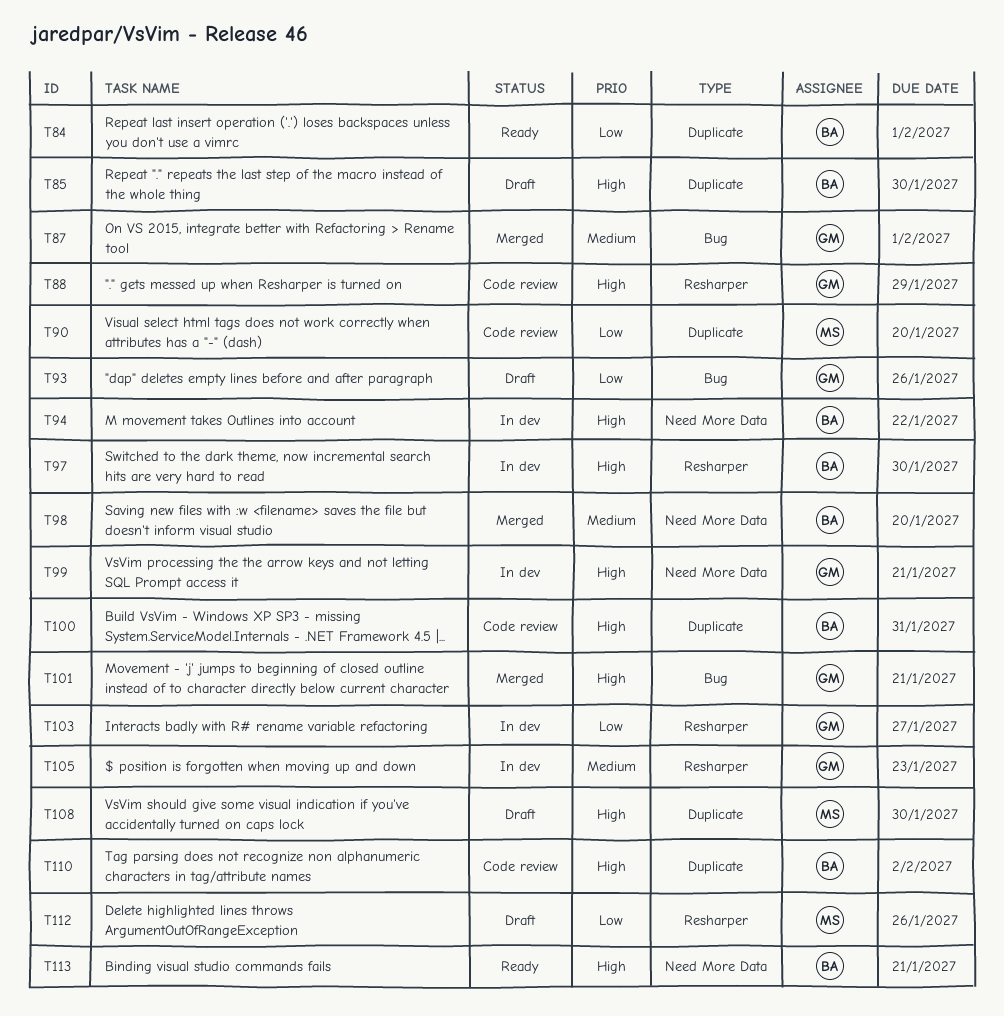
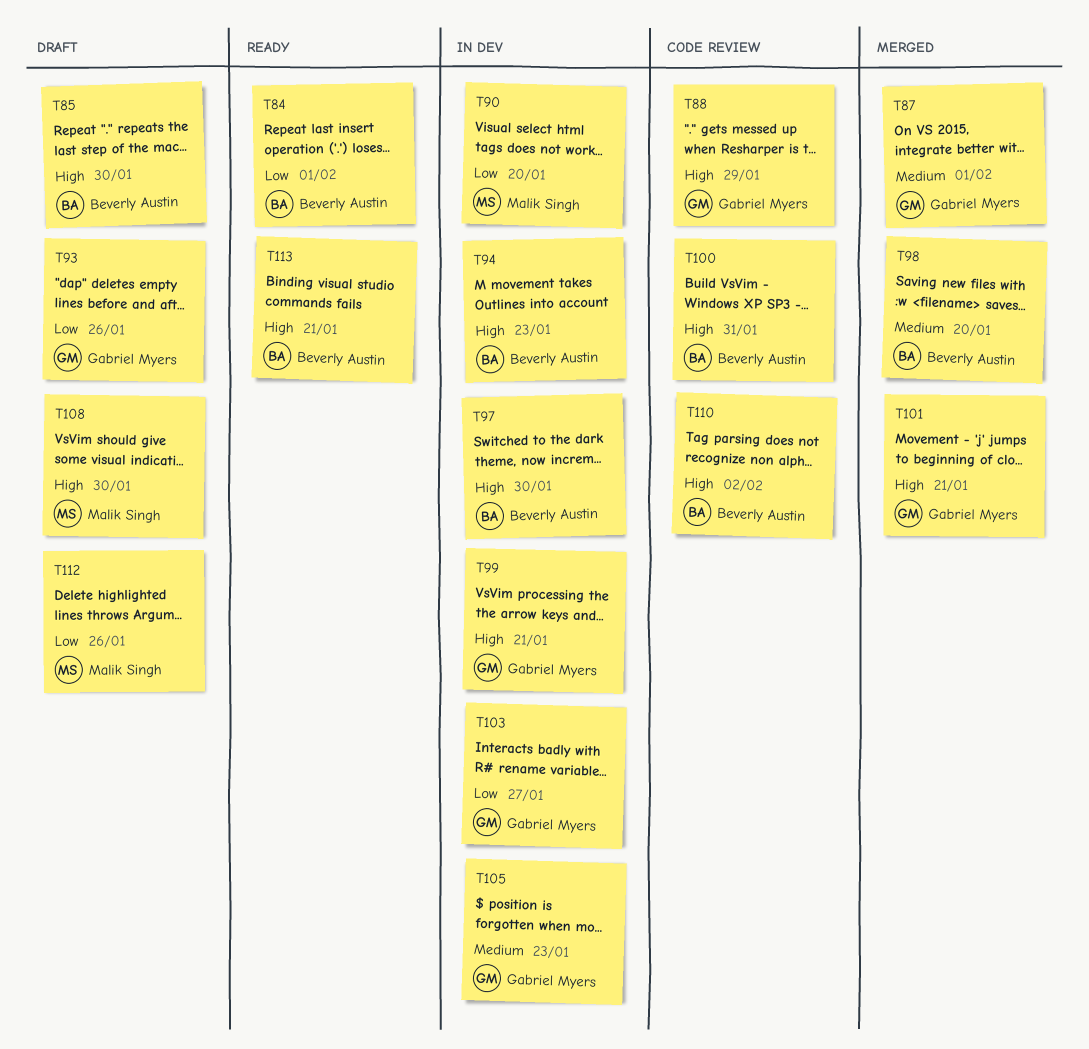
T90, status: Code review -> In dev
T94, due: Jan 22 -> Jan 23

